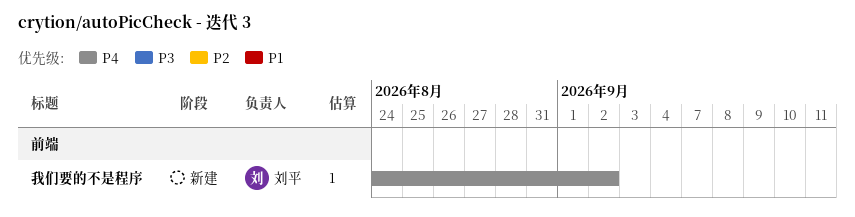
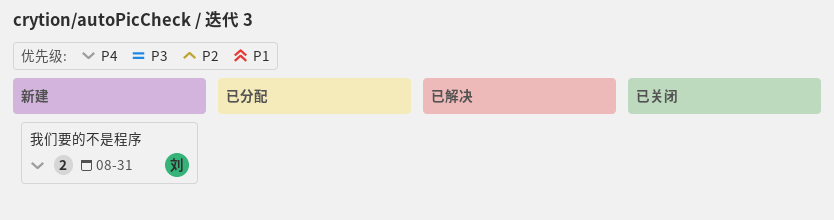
我们要的不是程序, estimate: 1 -> 2
我们要的不是程序, due: Sep 2 -> Aug 31

